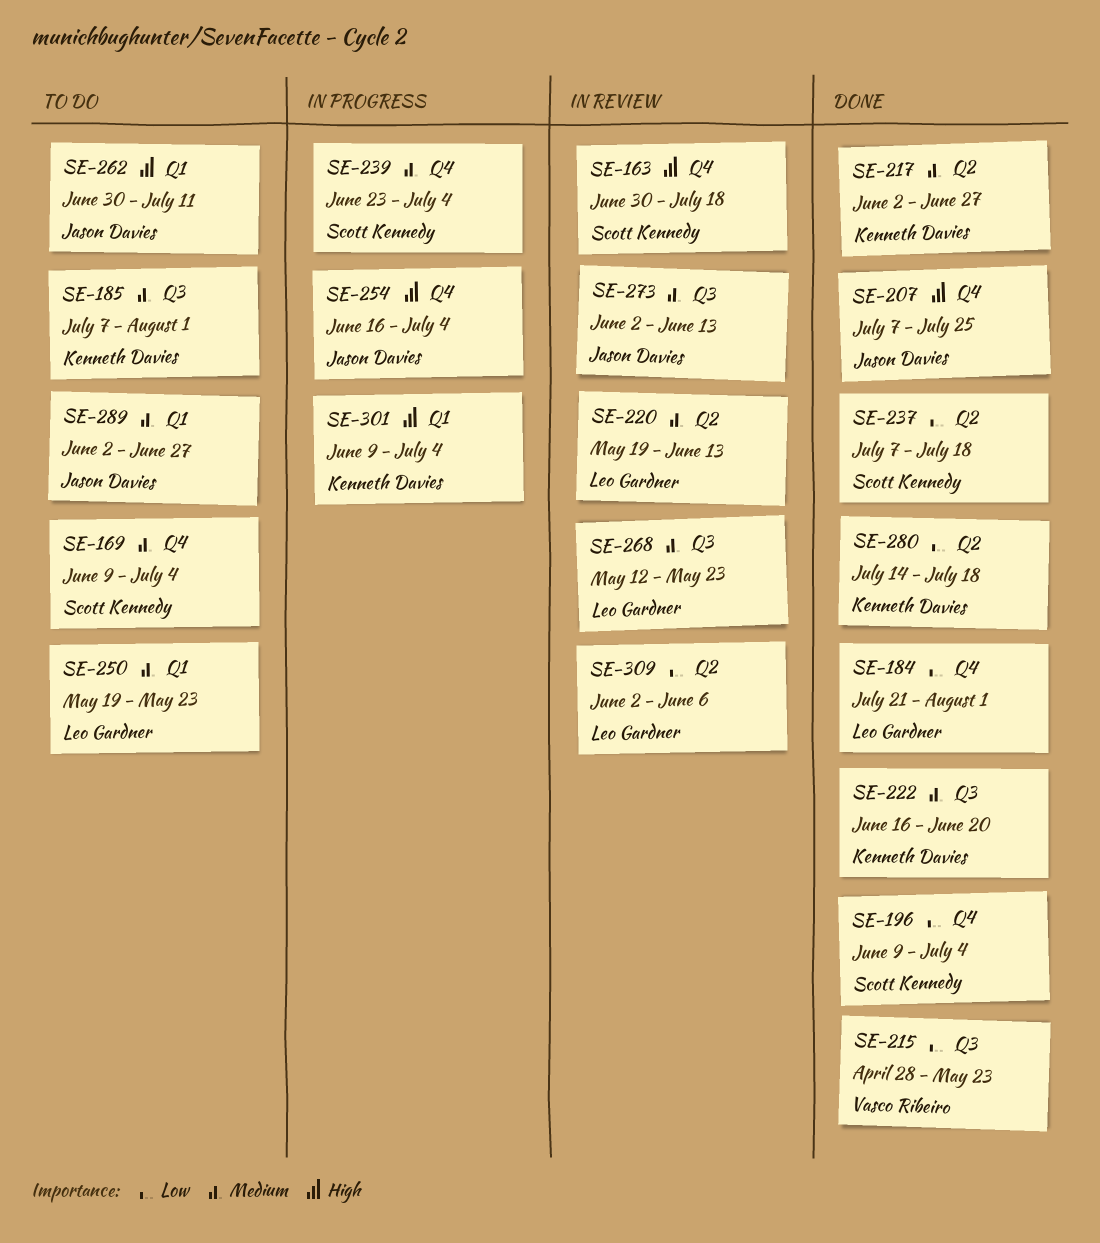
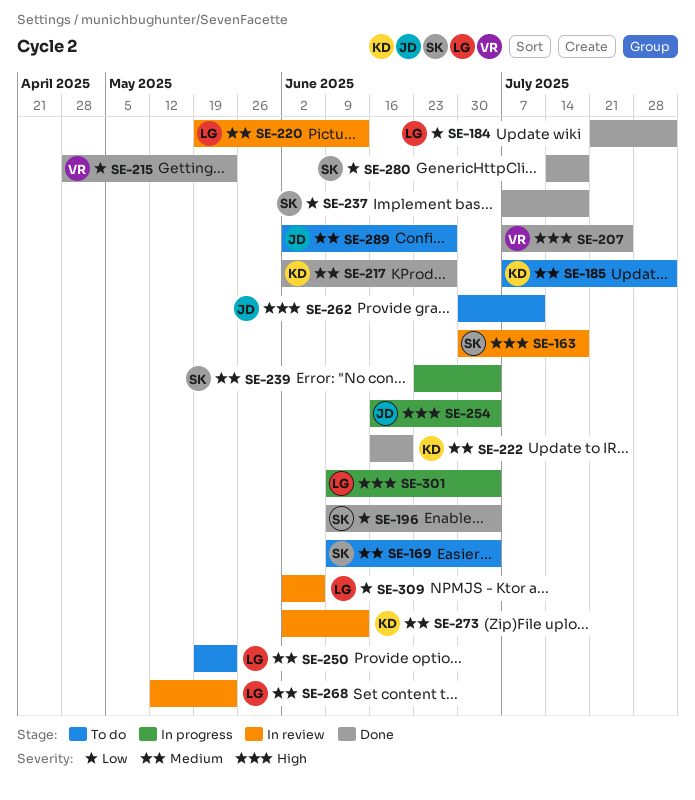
SE-207, owner: Jason Davies -> Vasco Ribeiro
SE-273, owner: Jason Davies -> Kenneth Davies
SE-280, owner: Kenneth Davies -> Scott Kennedy
SE-301, owner: Kenneth Davies -> Leo Gardner

